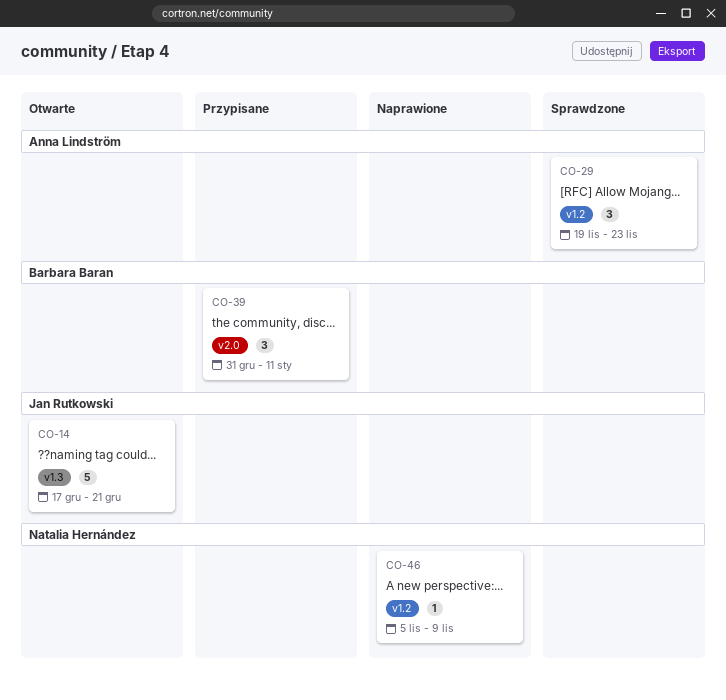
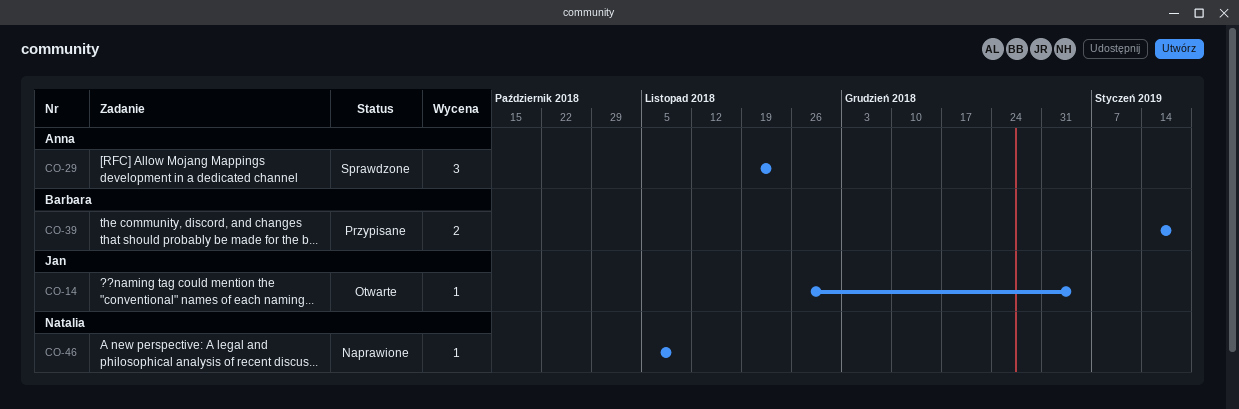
CO-14, estimate: 5 -> 1
CO-14, start: Dec 17 -> Nov 26
CO-14, due: Dec 21 -> Jan 4
CO-39, estimate: 3 -> 2
CO-39, start: Dec 31 -> Jan 14
CO-39, due: Jan 11 -> Jan 18

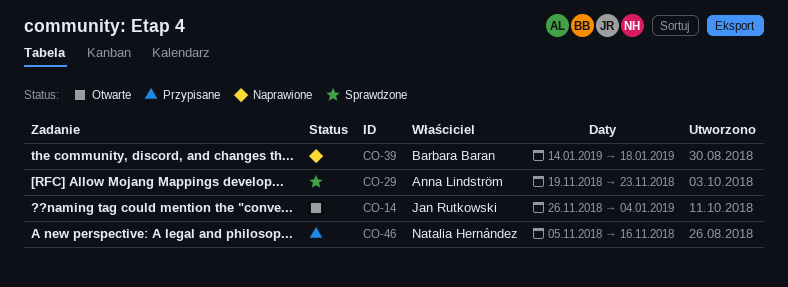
CO-39, status: Przypisane -> Naprawione
CO-46, status: Naprawione -> Przypisane
CO-46, due: Nov 9 -> Nov 16

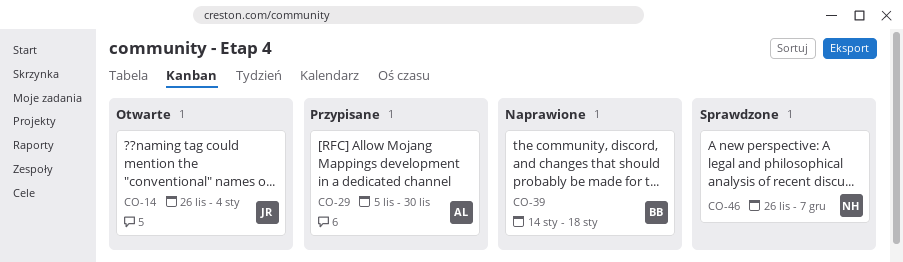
CO-29, status: Sprawdzone -> Przypisane
CO-29, start: Nov 19 -> Nov 5
CO-29, due: Nov 23 -> Nov 30
CO-46, status: Przypisane -> Sprawdzone
CO-46, start: Nov 5 -> Nov 26
CO-46, due: Nov 16 -> Dec 7

